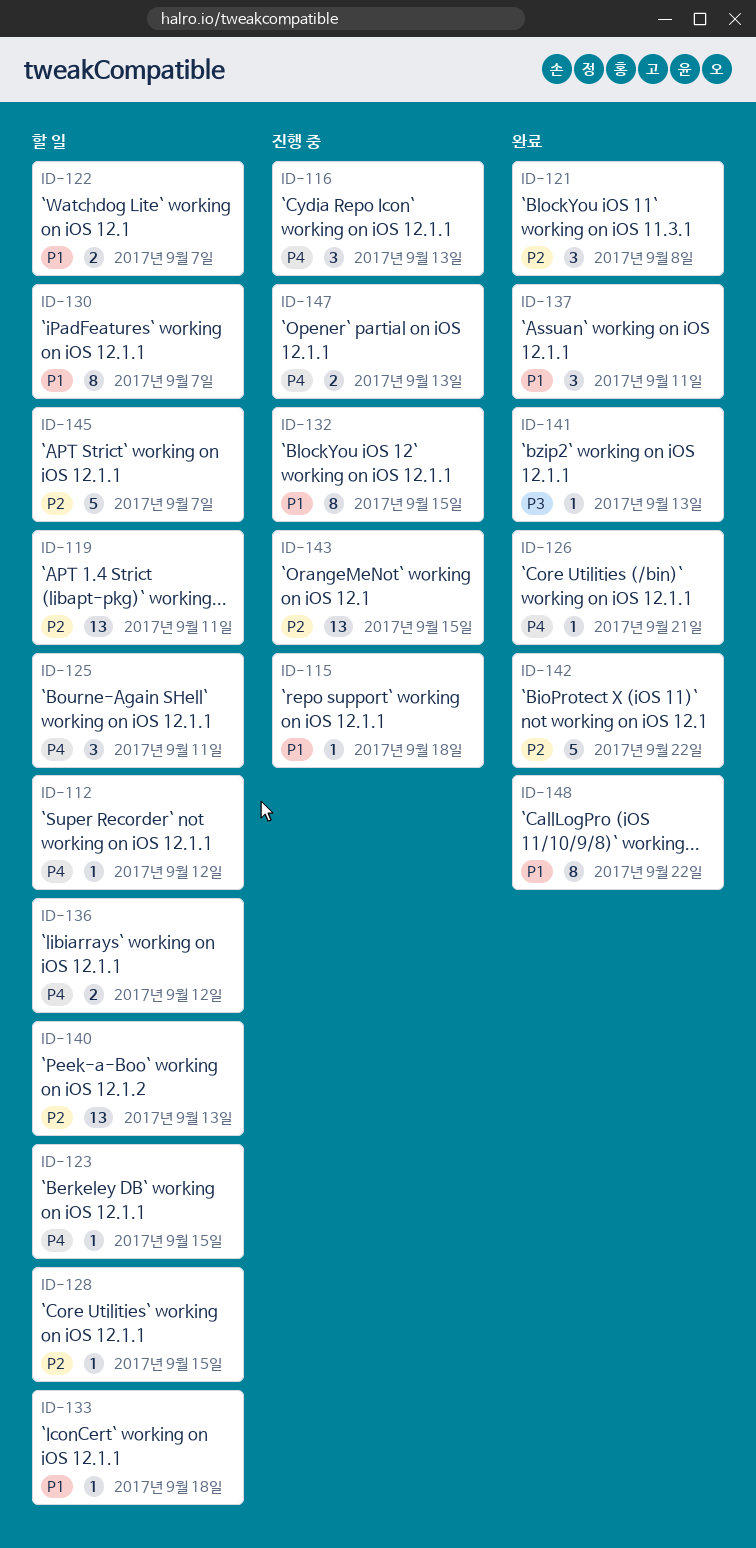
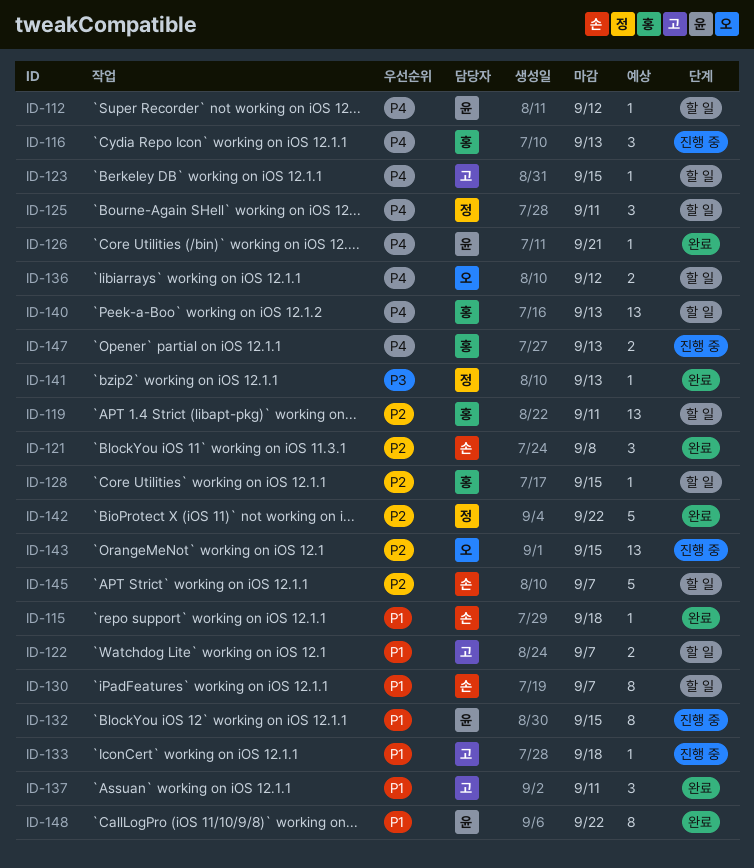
ID-115, status: 진행 중 -> 완료
ID-133, status: 할 일 -> 진행 중
ID-140, priority: P2 -> P4

